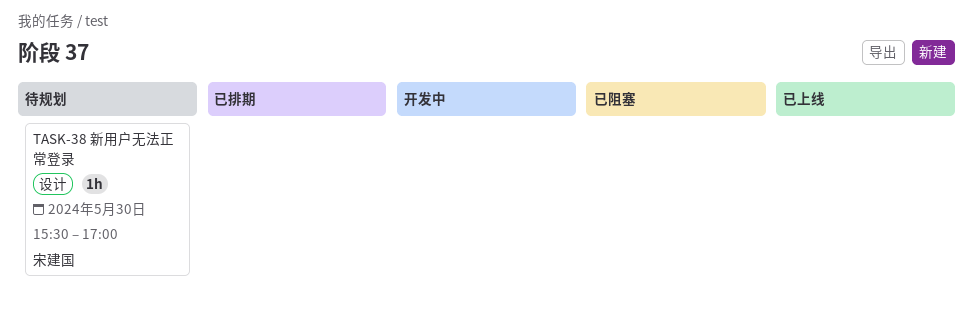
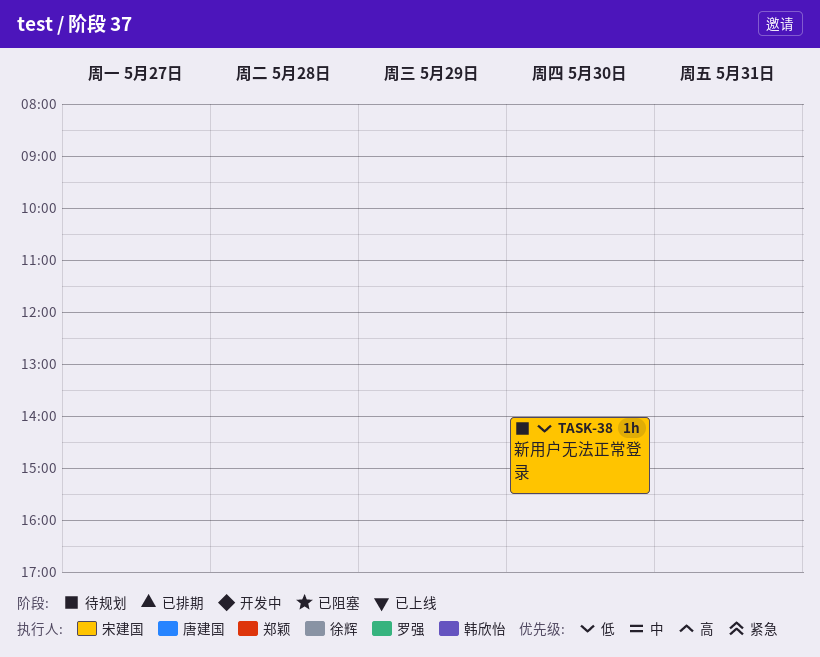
TASK-38, begins: 15:30 -> 14:00
TASK-38, ends: 17:00 -> 15:30

